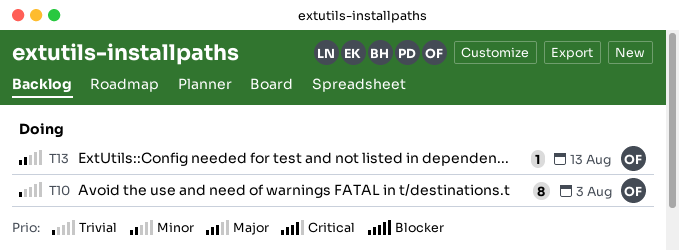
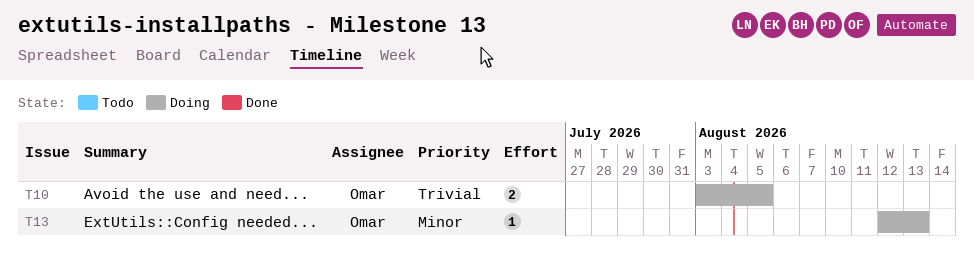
T10, estimate: 8 -> 2
T10, due: Aug 3 -> Aug 5

